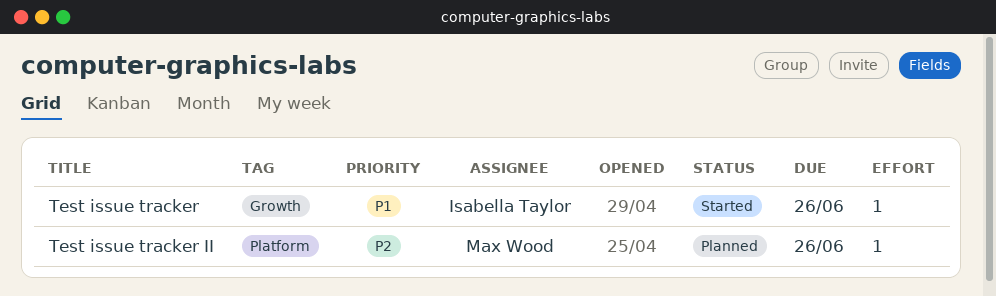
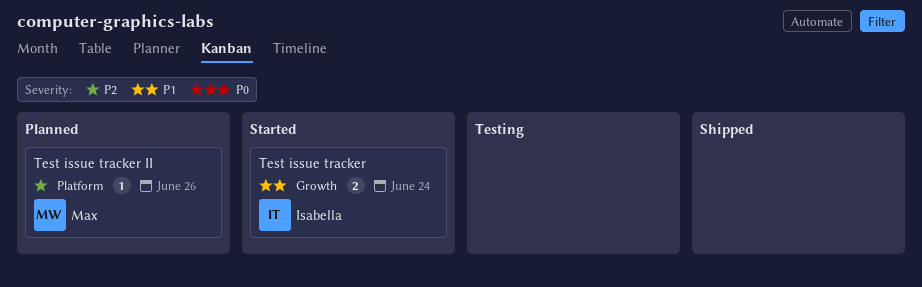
Test issue tracker, estimate: 1 -> 2
Test issue tracker, due: Jun 26 -> Jun 24

